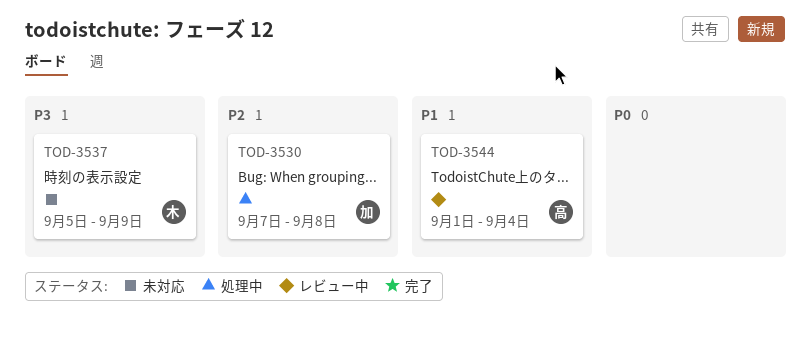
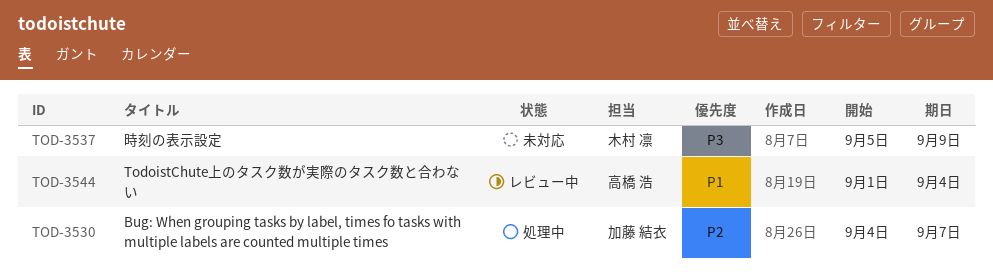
TOD-3530, start: Sep 7 -> Sep 4
TOD-3530, due: Sep 8 -> Sep 7

